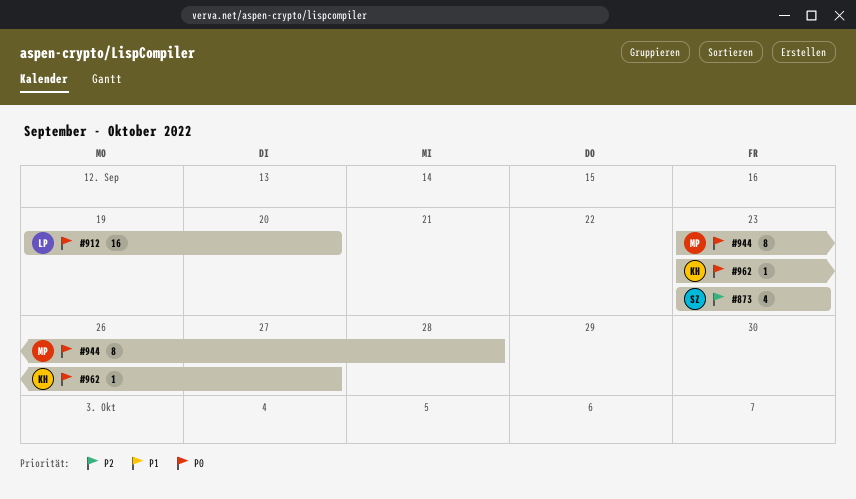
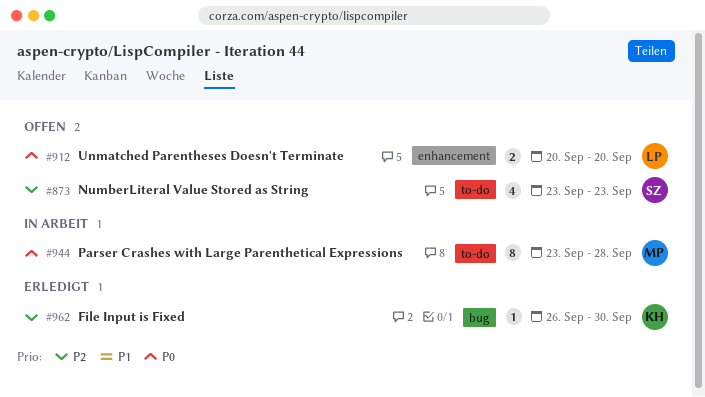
#912, estimate: 16 -> 2
#912, start: Sep 19 -> Sep 20
#962, priority: P0 -> P2
#962, start: Sep 23 -> Sep 26
#962, due: Sep 27 -> Sep 30

